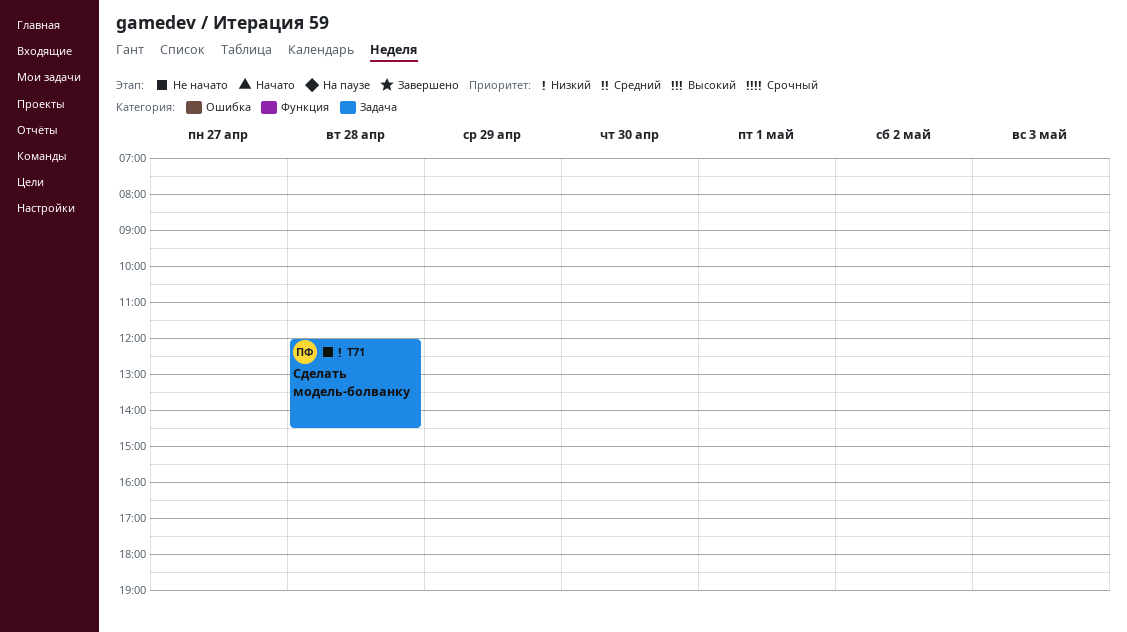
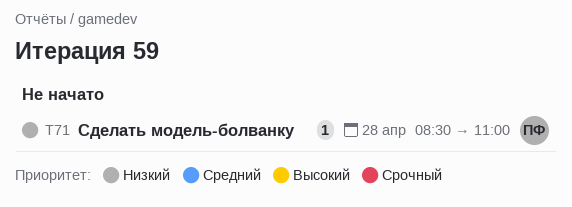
T71, begins: 12:00 -> 08:30
T71, ends: 14:30 -> 11:00

